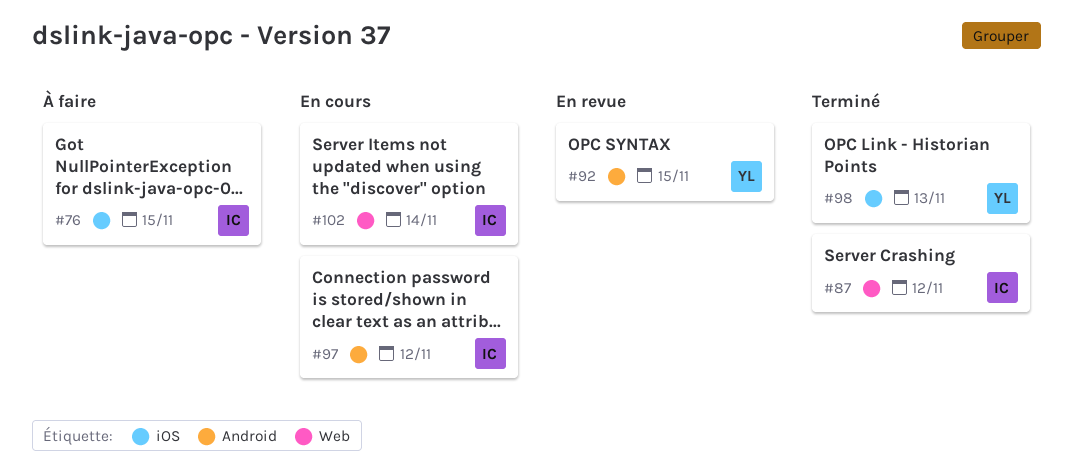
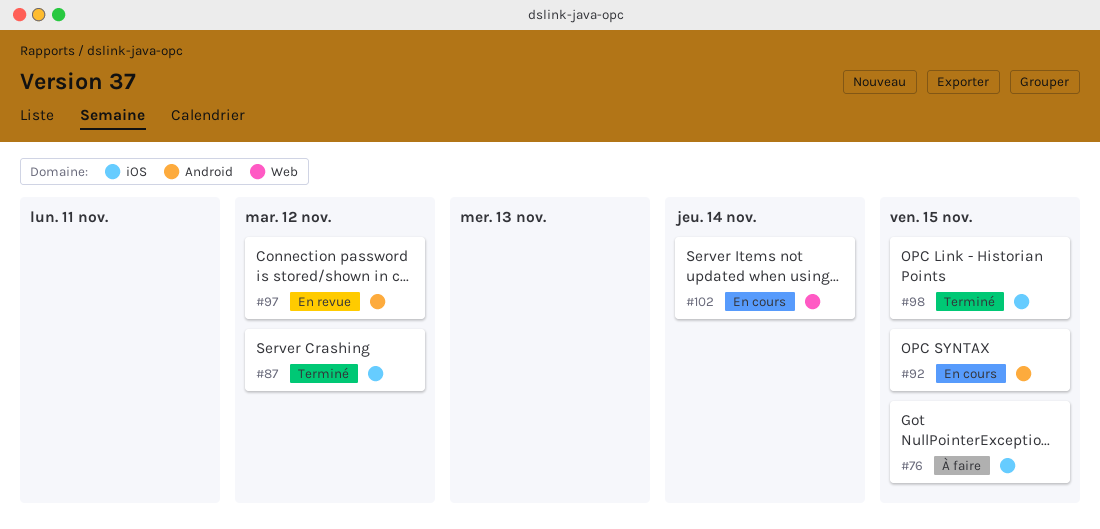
#87, label: Web -> iOS
#92, status: En revue -> En cours
#97, status: En cours -> En revue
#98, due: Nov 13 -> Nov 15

